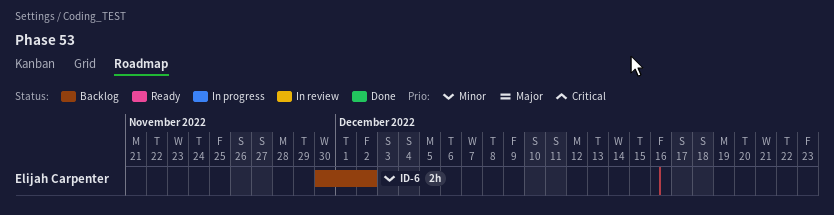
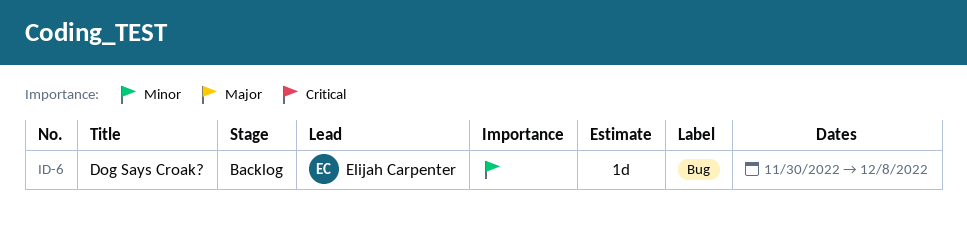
ID-6, estimate: 2h -> 1d
ID-6, due: Dec 2 -> Dec 8

